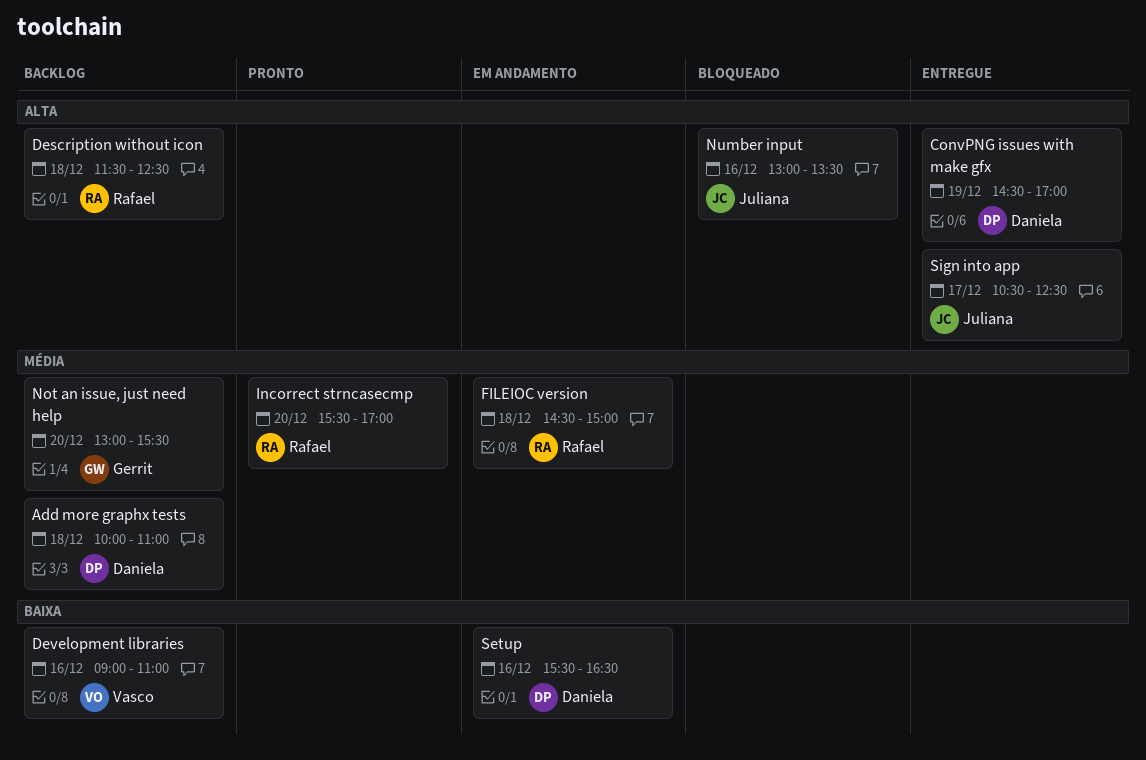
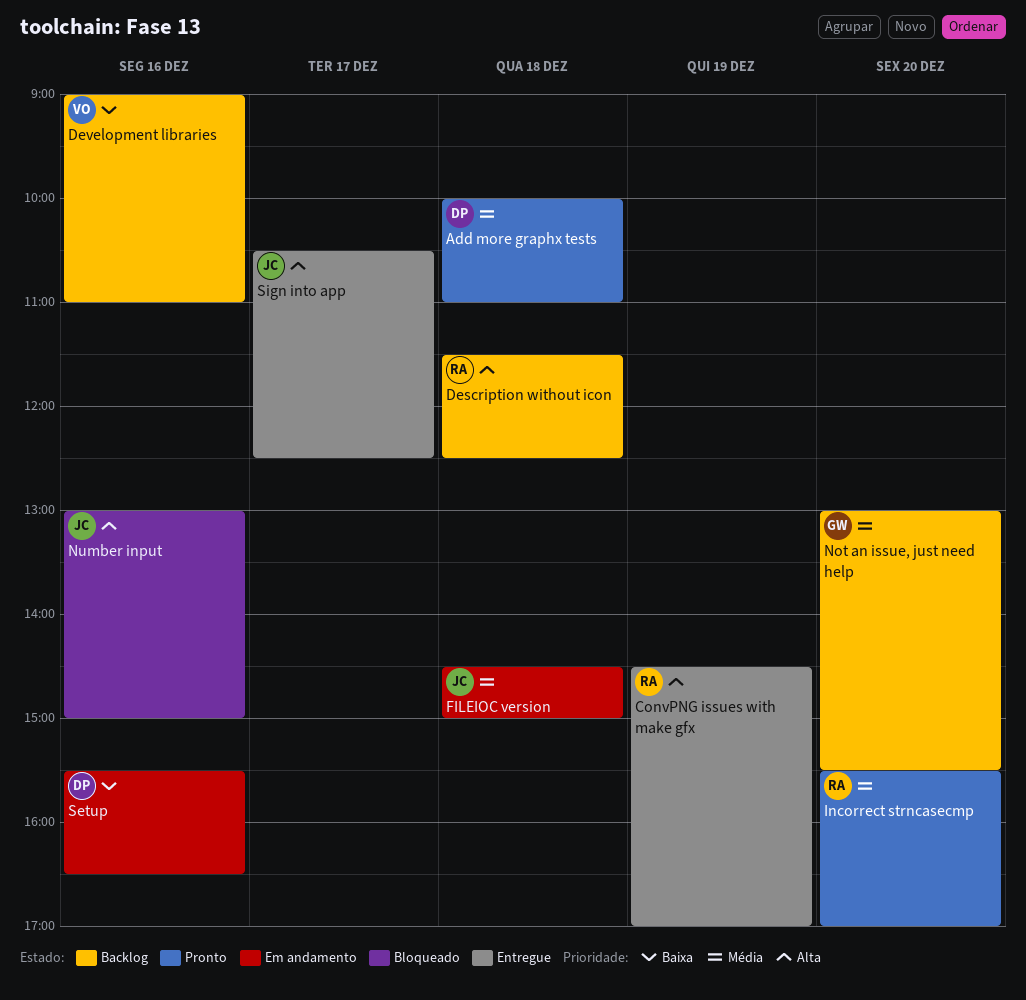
Add more graphx tests, status: Backlog -> Pronto
ConvPNG issues with make gfx, owner: Daniela -> Rafael
FILEIOC version, owner: Rafael -> Juliana
Number input, ends: 13:30 -> 15:00

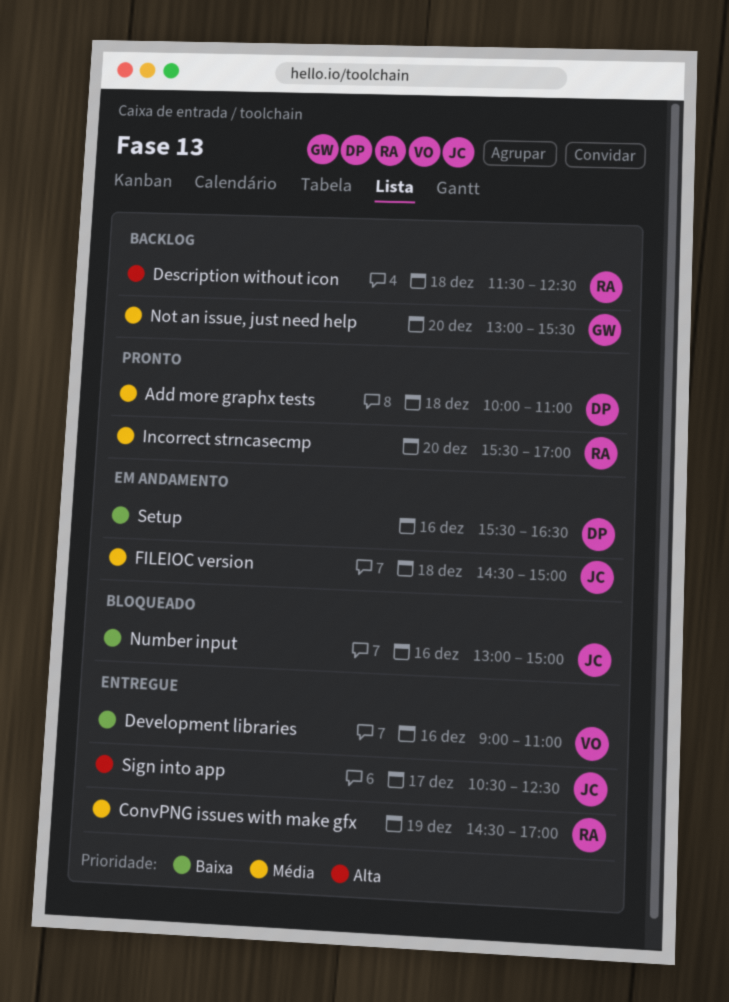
ConvPNG issues with make gfx, priority: Alta -> Média
Development libraries, status: Backlog -> Entregue
Number input, priority: Alta -> Baixa

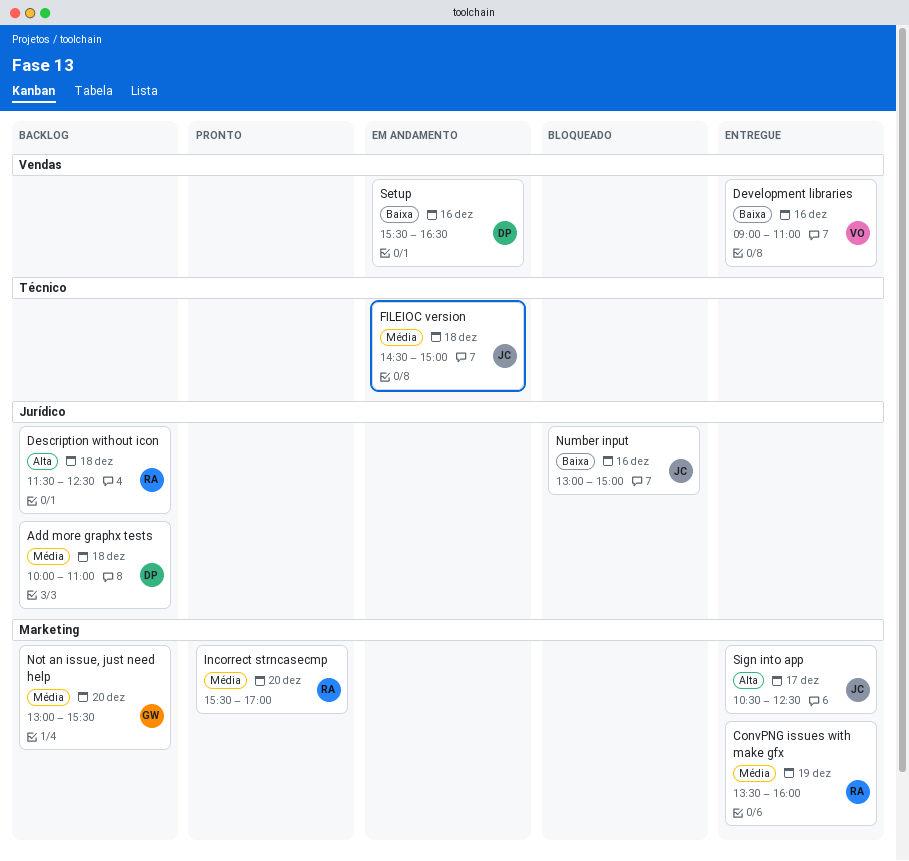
Add more graphx tests, status: Pronto -> Backlog
ConvPNG issues with make gfx, begins: 14:30 -> 13:30
ConvPNG issues with make gfx, ends: 17:00 -> 16:00

